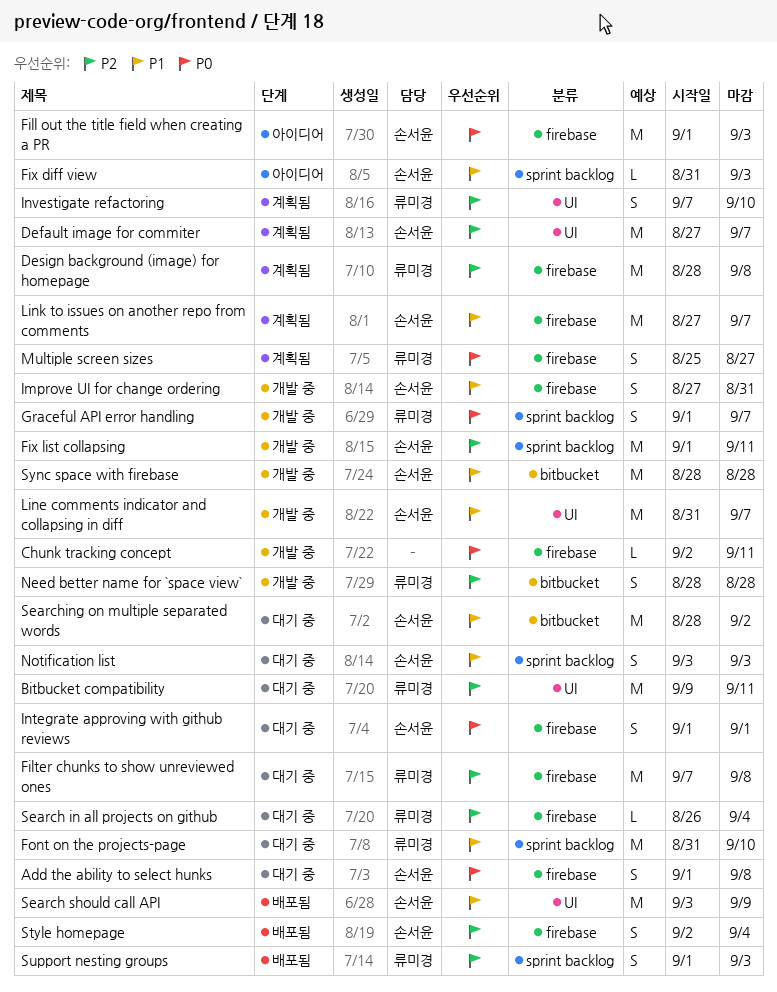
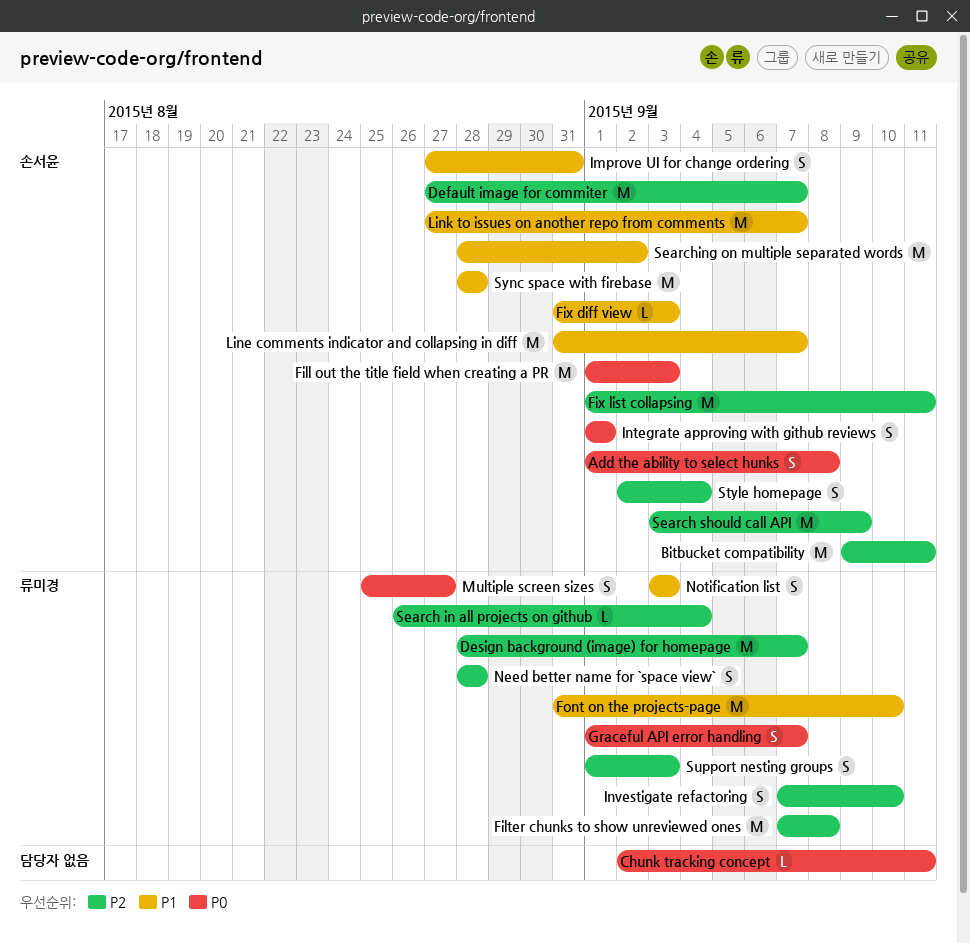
Bitbucket compatibility, owner: 류미경 -> 손서윤
Design background (image) for homepage, due: Sep 8 -> Sep 7
Notification list, owner: 손서윤 -> 류미경
Search should call API, priority: P1 -> P2

